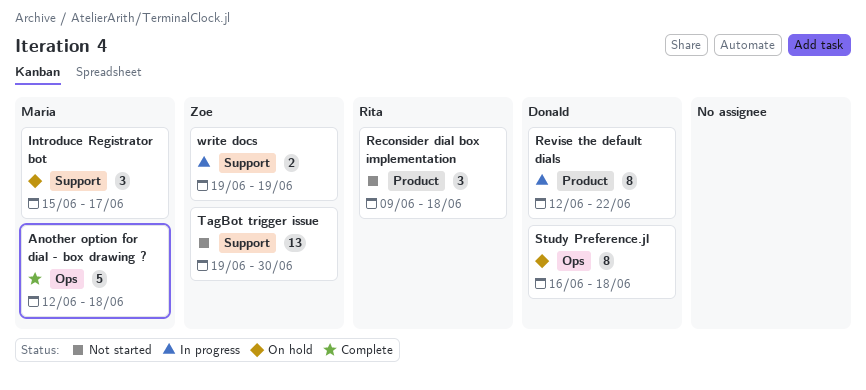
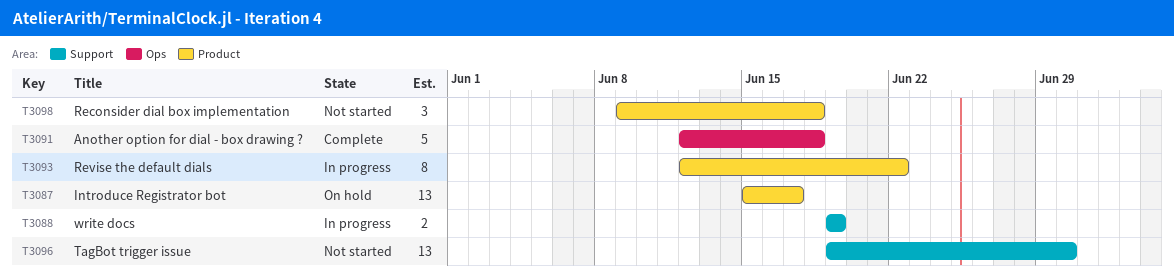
Introduce Registrator bot, label: Support -> Product
Introduce Registrator bot, estimate: 3 -> 13
Study Preference.jl: present -> none

